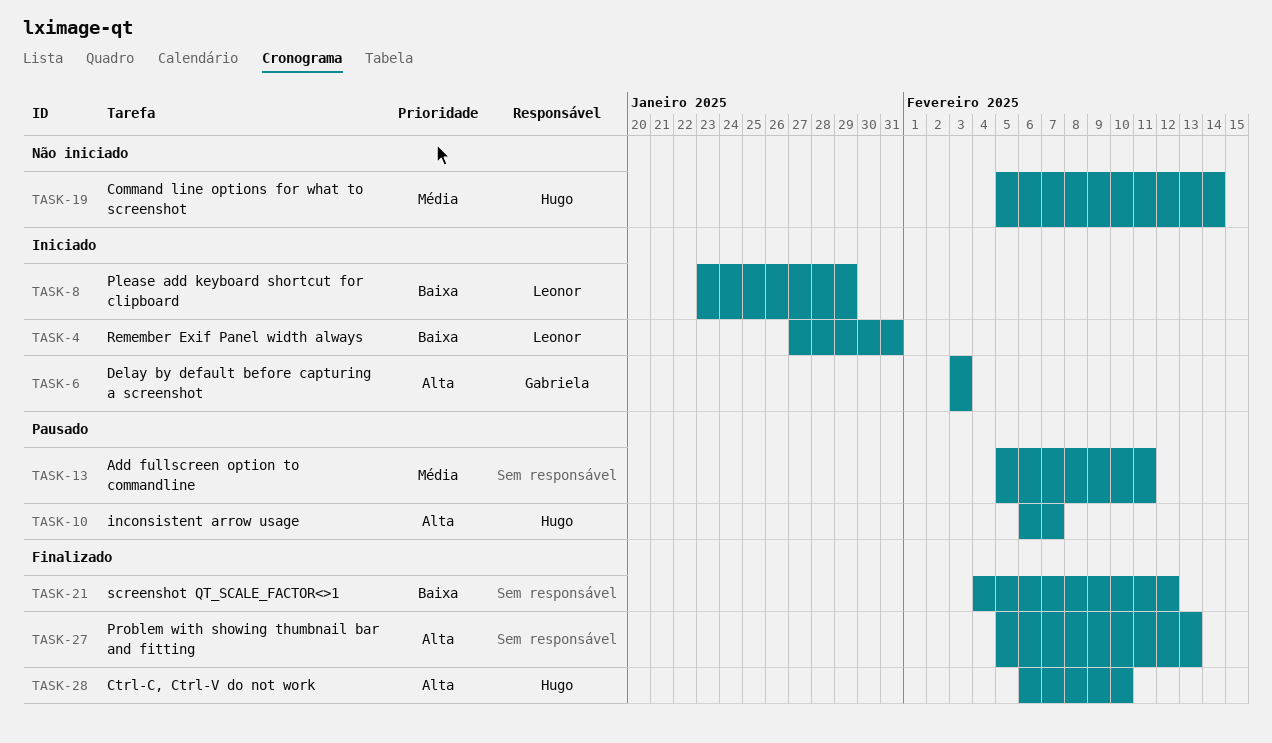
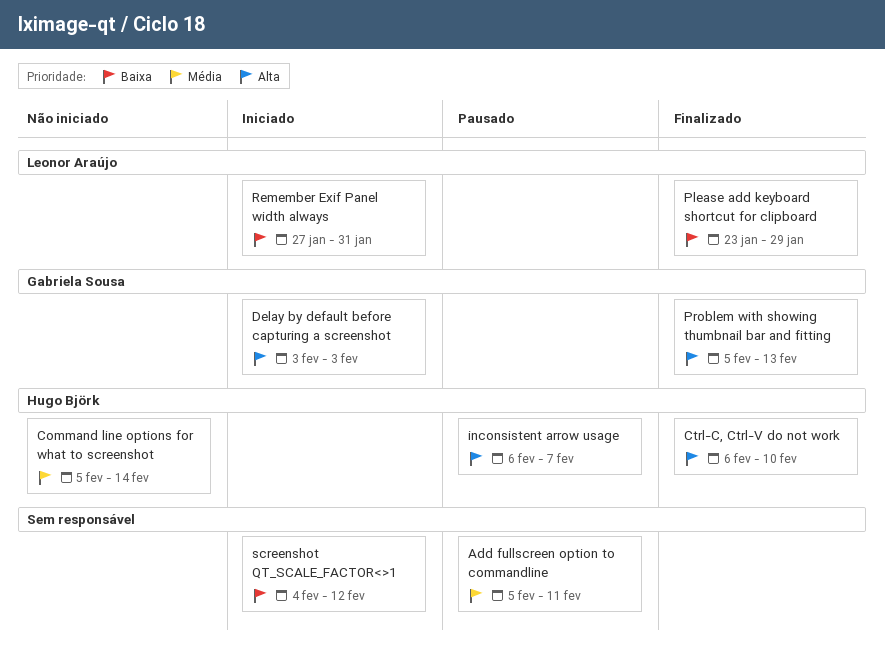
Please add keyboard shortcut for clipboard, status: Iniciado -> Finalizado
Problem with showing thumbnail bar and fitting, owner: none -> Gabriela Sousa
screenshot QT_SCALE_FACTOR<>1, status: Finalizado -> Iniciado

